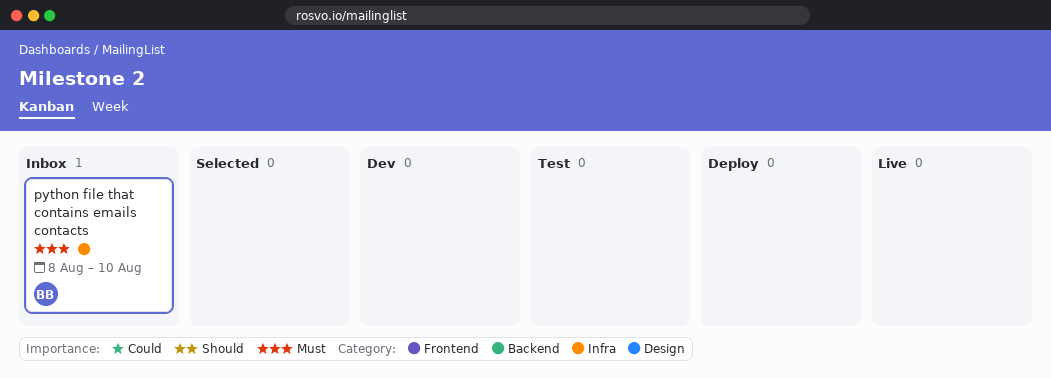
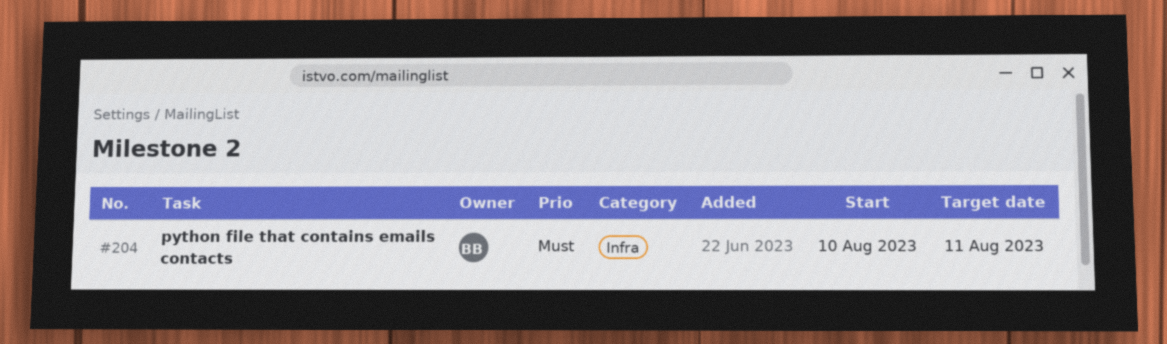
python file that contains emails contacts, start: Aug 8 -> Aug 10
python file that contains emails contacts, due: Aug 10 -> Aug 11

